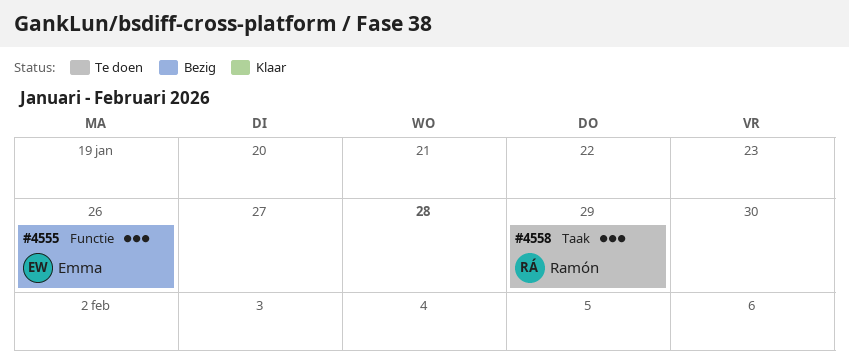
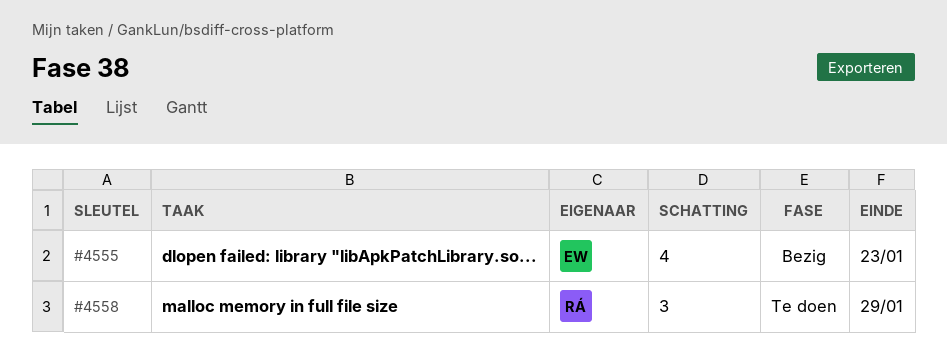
#4555, estimate: 3 -> 4
#4555, due: Jan 26 -> Jan 23

